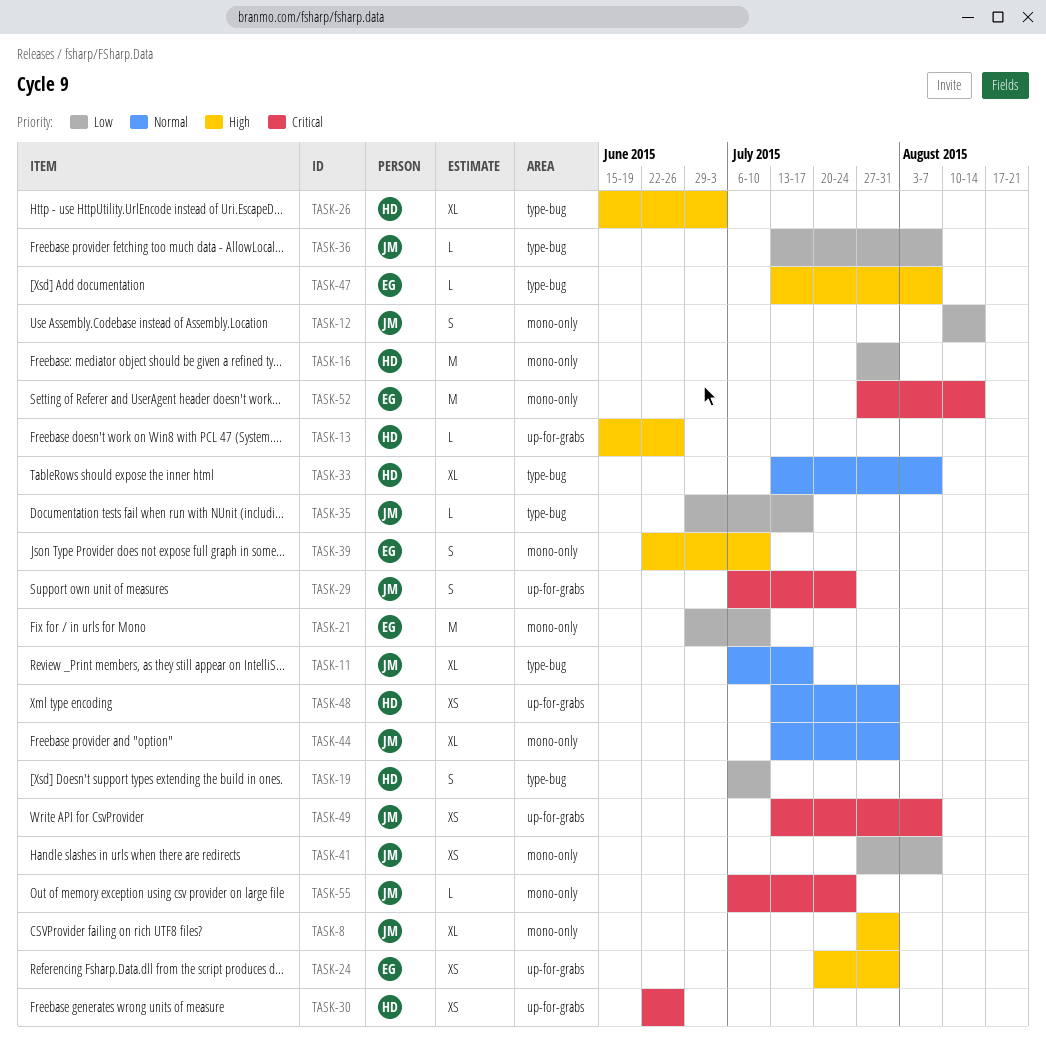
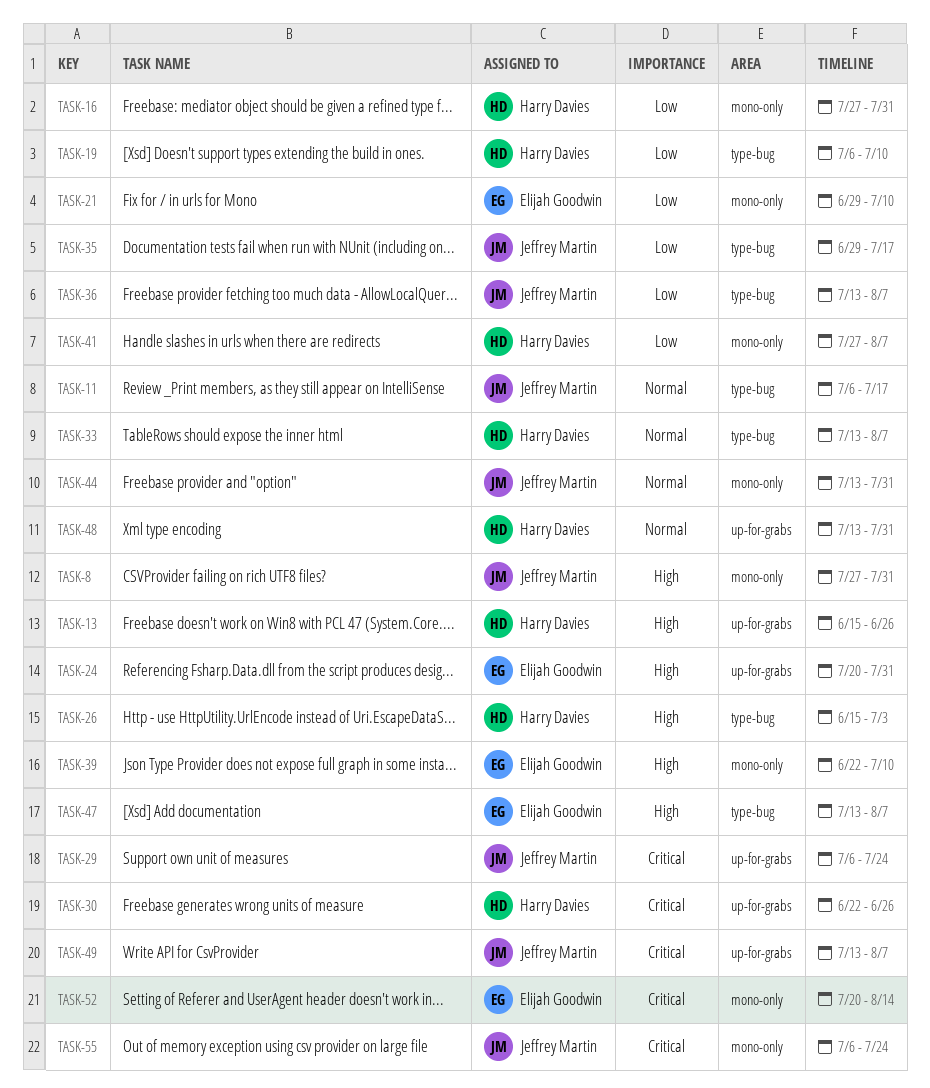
TASK-12: present -> none
TASK-41, owner: Jeffrey Martin -> Harry Davies
TASK-52, start: Jul 27 -> Jul 20

